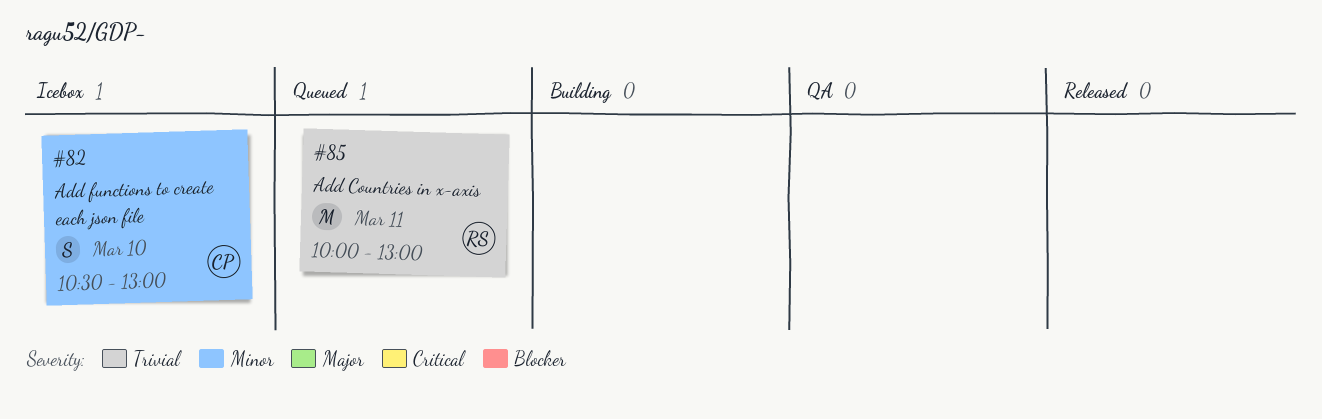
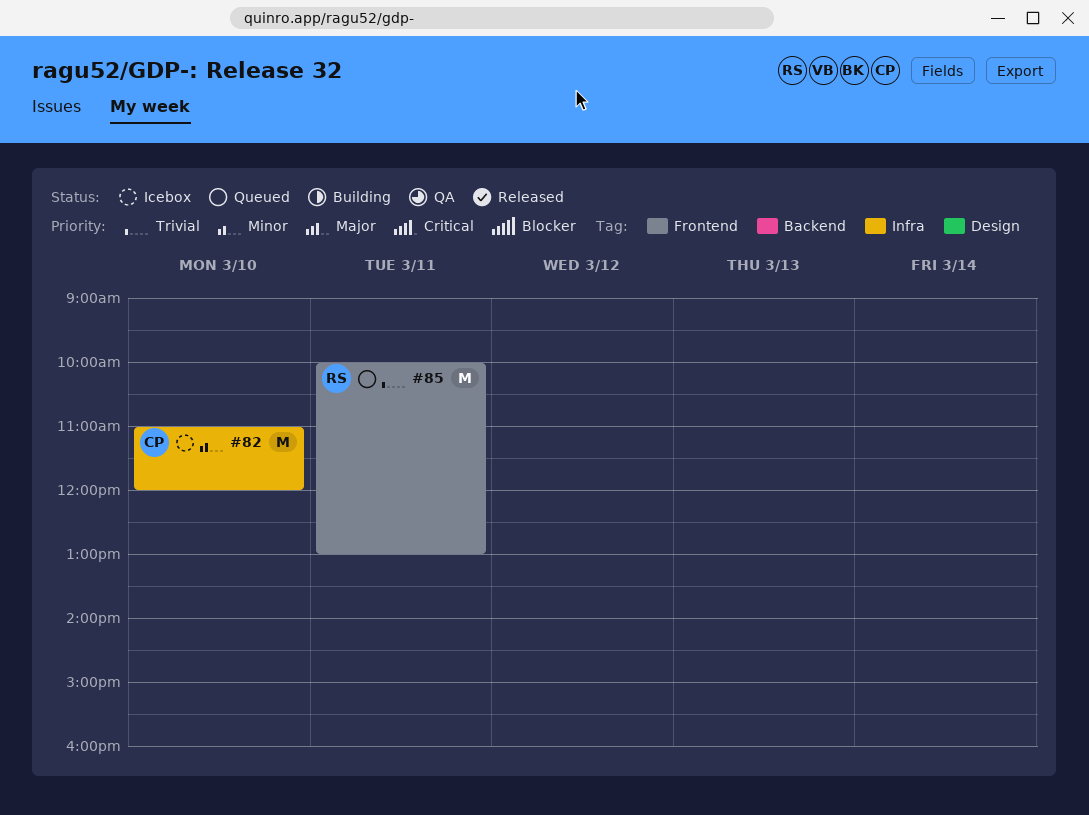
#82, estimate: S -> M
#82, begins: 10:30 -> 11:00
#82, ends: 13:00 -> 12:00

